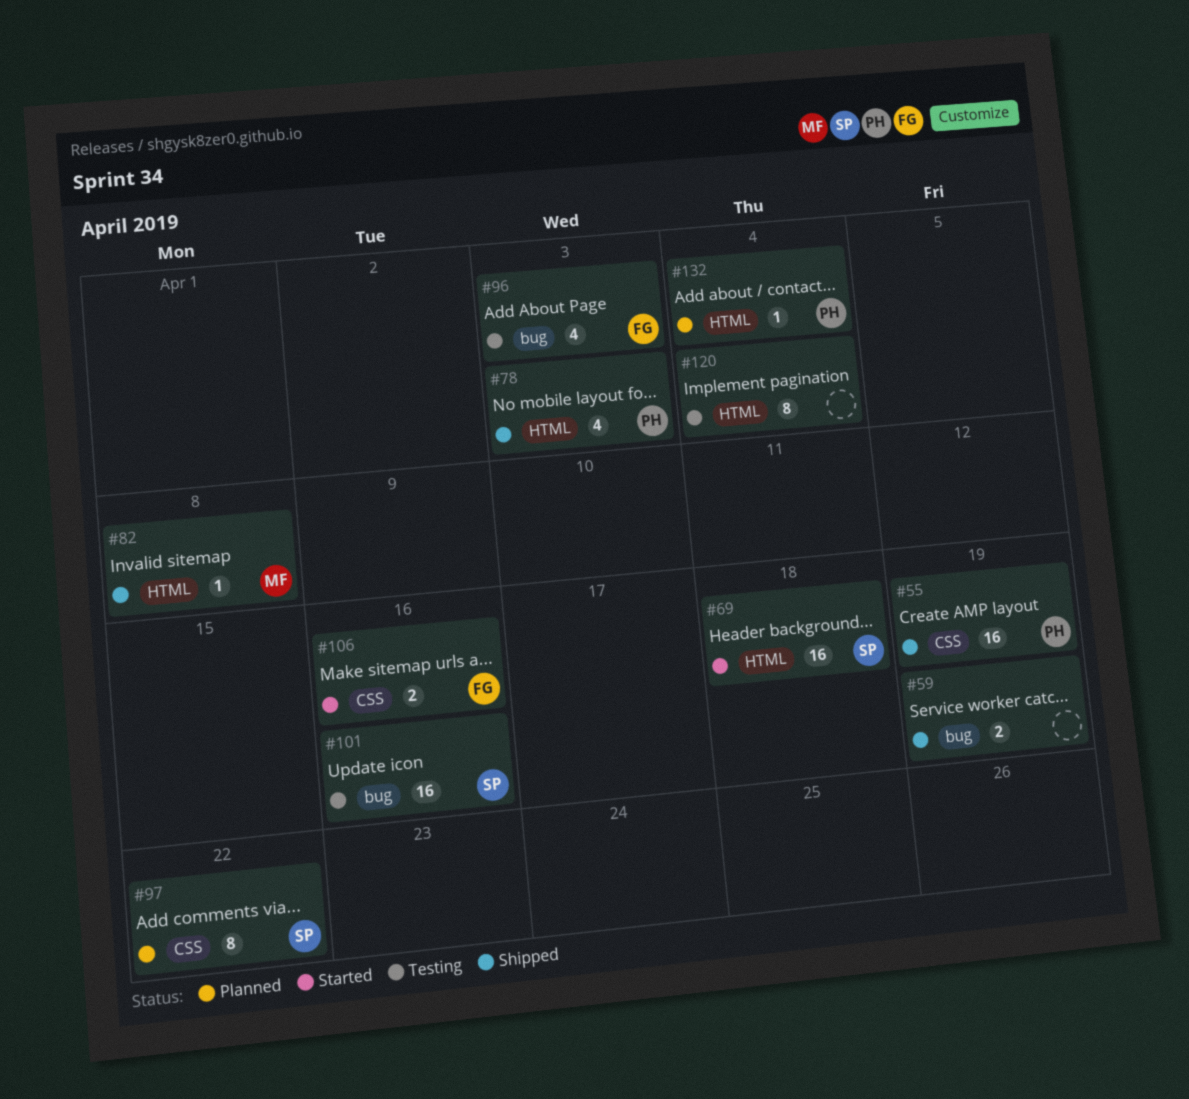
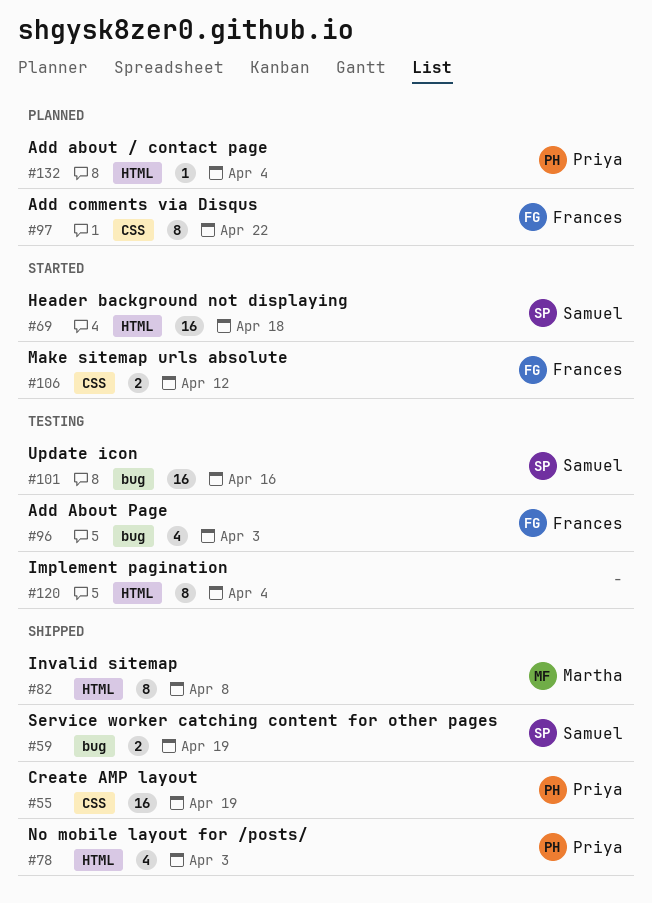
#59, owner: none -> Samuel
#82, estimate: 1 -> 8
#97, owner: Samuel -> Frances
#106, due: Apr 16 -> Apr 12

